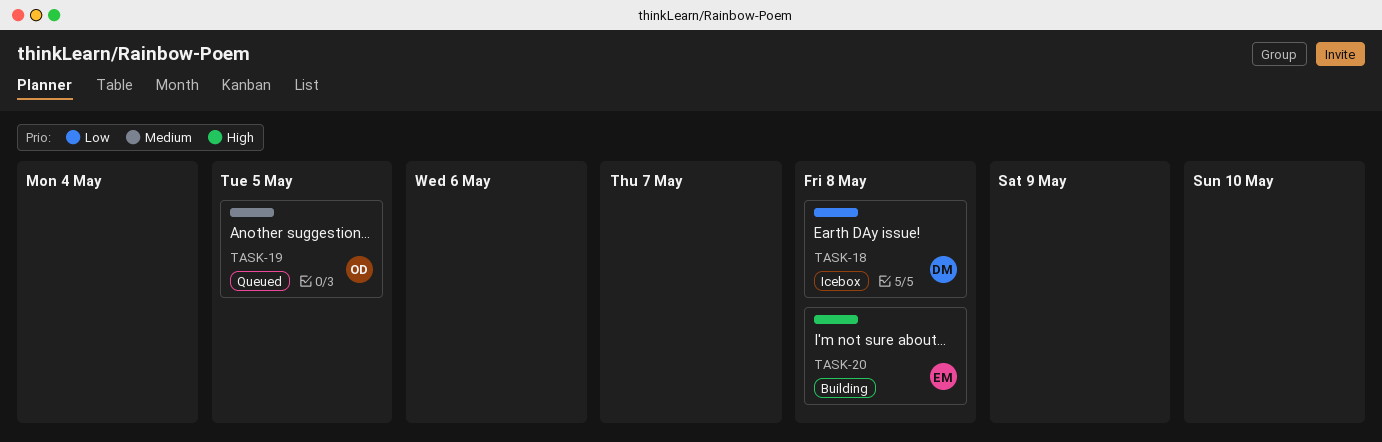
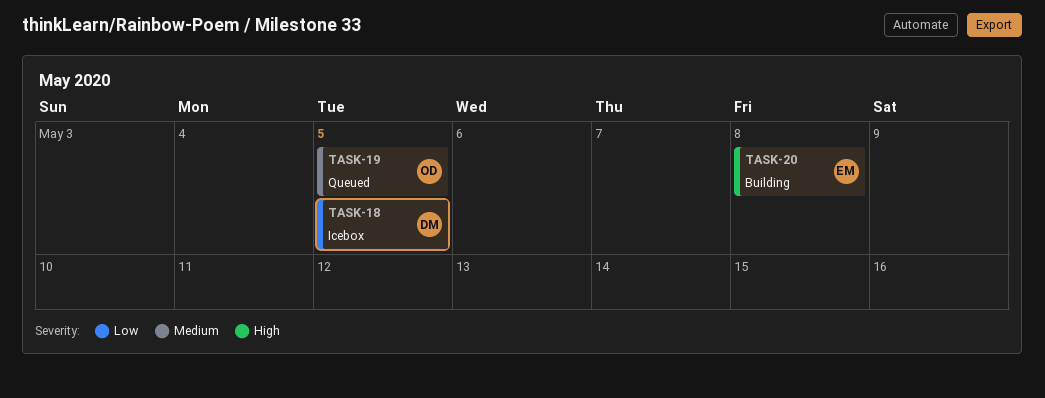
TASK-18, due: May 8 -> May 5

